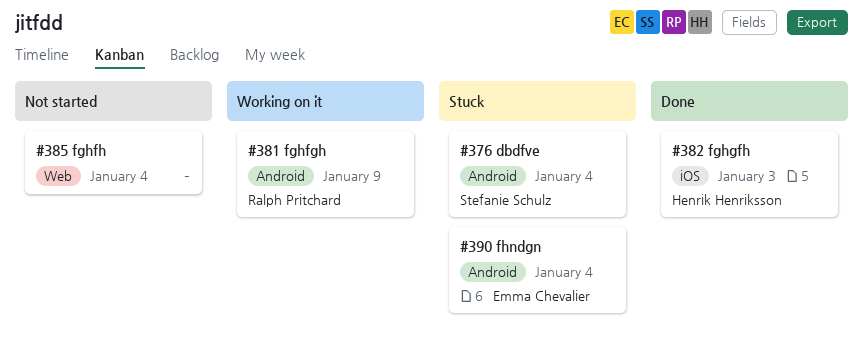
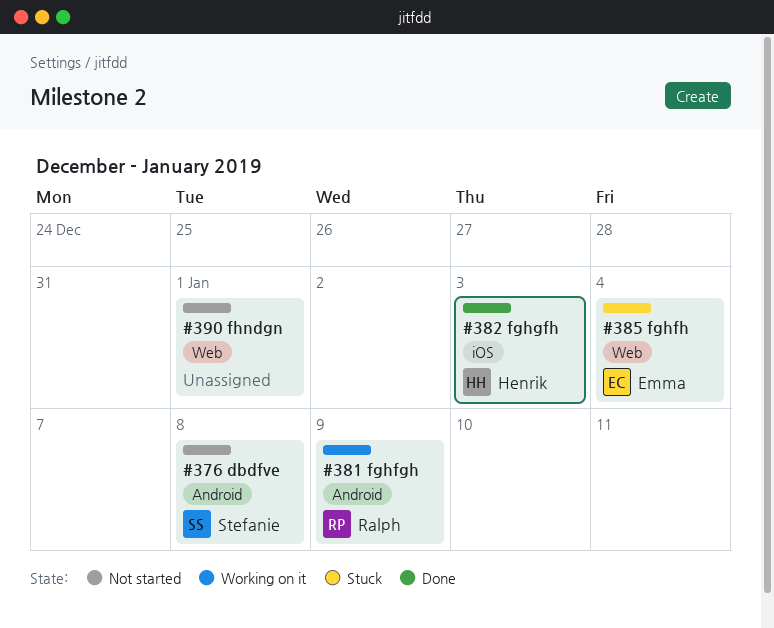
#376, status: Stuck -> Not started
#376, due: Jan 4 -> Jan 8
#385, status: Not started -> Stuck
#385, owner: none -> Emma Chevalier
#390, status: Stuck -> Not started
#390, owner: Emma Chevalier -> none
#390, label: Android -> Web
#390, due: Jan 4 -> Jan 1

